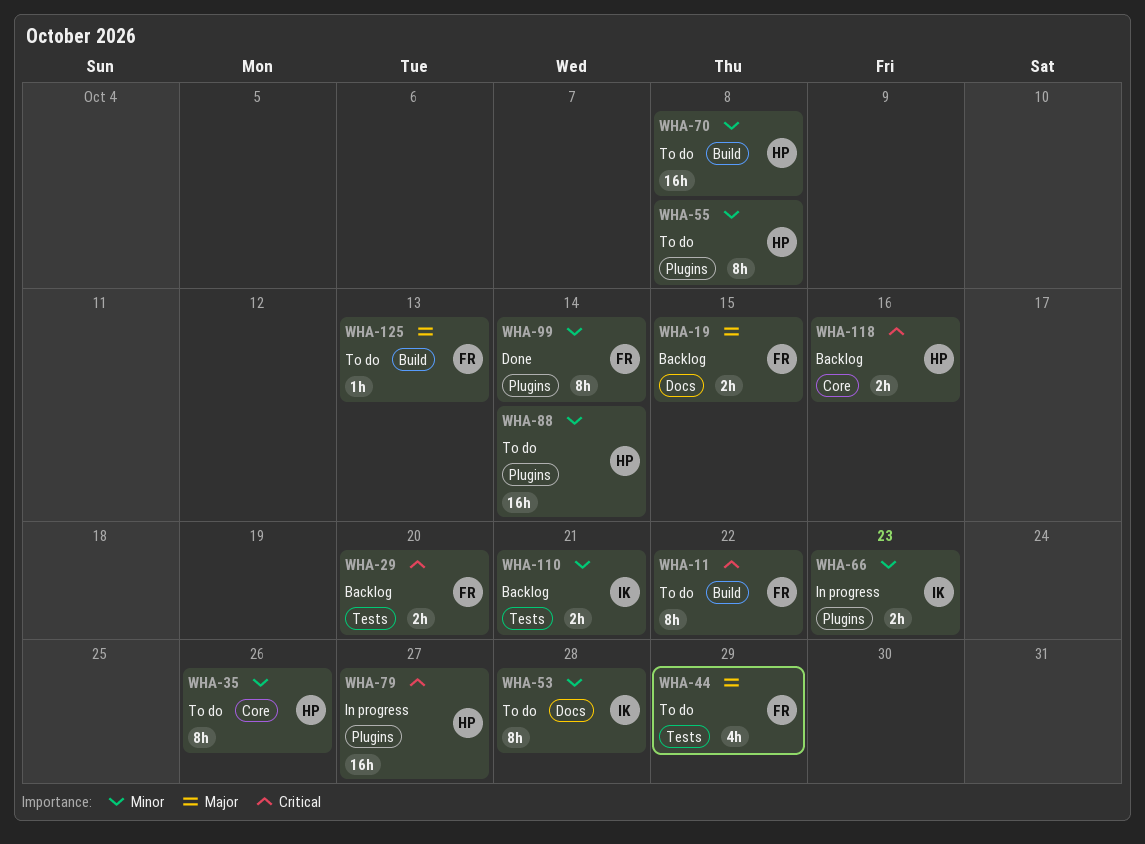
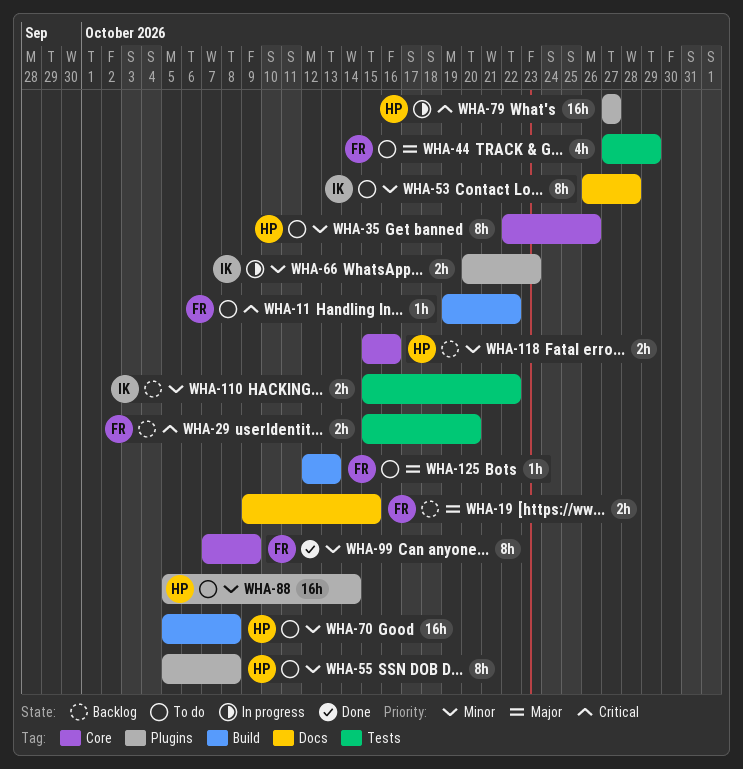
WHA-11, estimate: 8h -> 1h
WHA-99, label: Plugins -> Core
WHA-99, due: Oct 14 -> Oct 9
WHA-110, due: Oct 21 -> Oct 22
WHA-118, priority: Critical -> Minor

